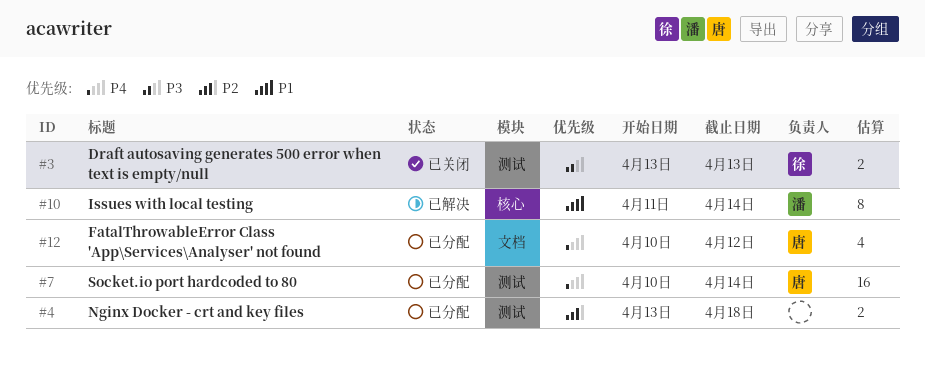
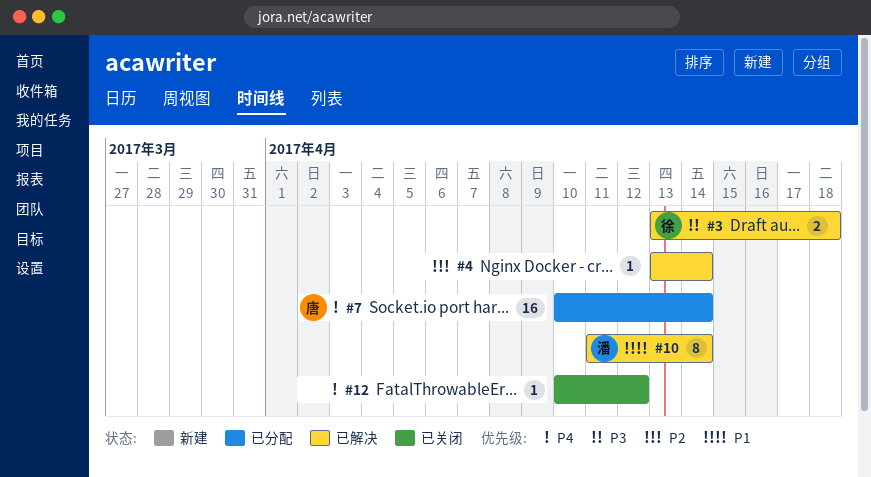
#3, status: 已关闭 -> 已解决
#3, due: Apr 13 -> Apr 18
#4, status: 已分配 -> 已解决
#4, estimate: 2 -> 1
#4, due: Apr 18 -> Apr 14
#12, status: 已分配 -> 已关闭
#12, owner: 唐 -> none
#12, estimate: 4 -> 1

